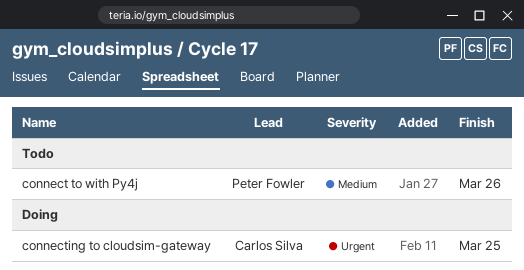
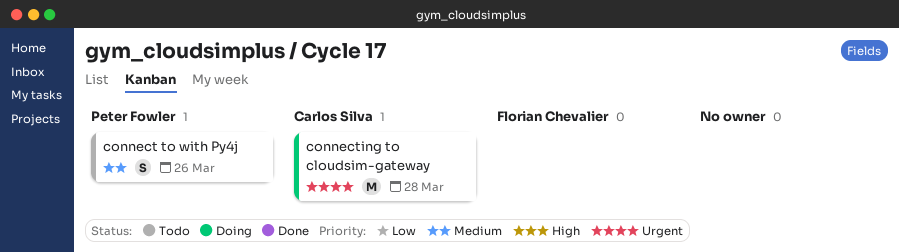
connecting to cloudsim-gateway, due: Mar 25 -> Mar 28

